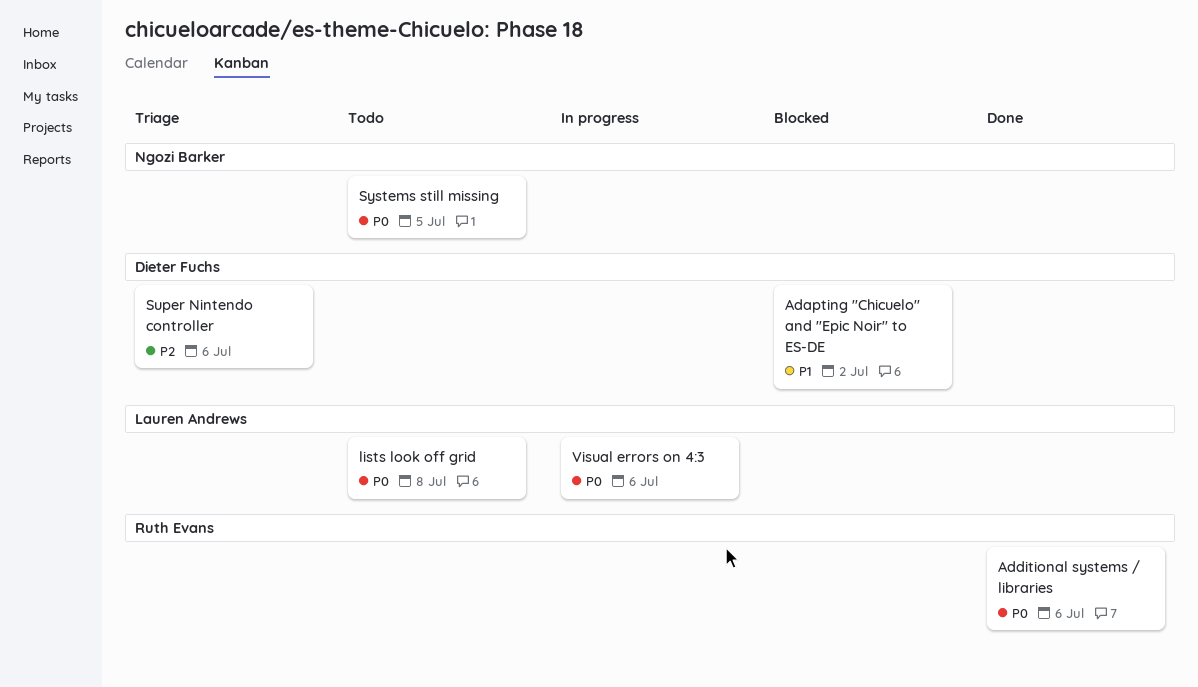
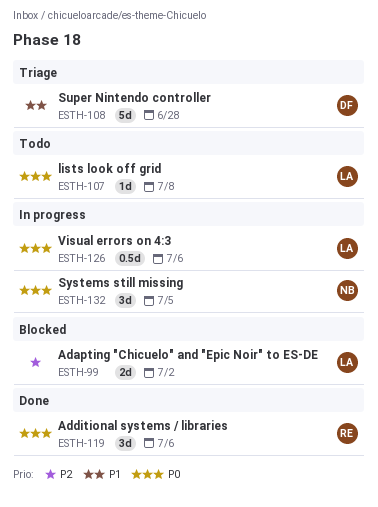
Adapting "Chicuelo" and "Epic Noir" to ES-DE, owner: Dieter Fuchs -> Lauren Andrews
Adapting "Chicuelo" and "Epic Noir" to ES-DE, priority: P1 -> P2
Super Nintendo controller, priority: P2 -> P1
Super Nintendo controller, due: Jul 6 -> Jun 28
Systems still missing, status: Todo -> In progress

